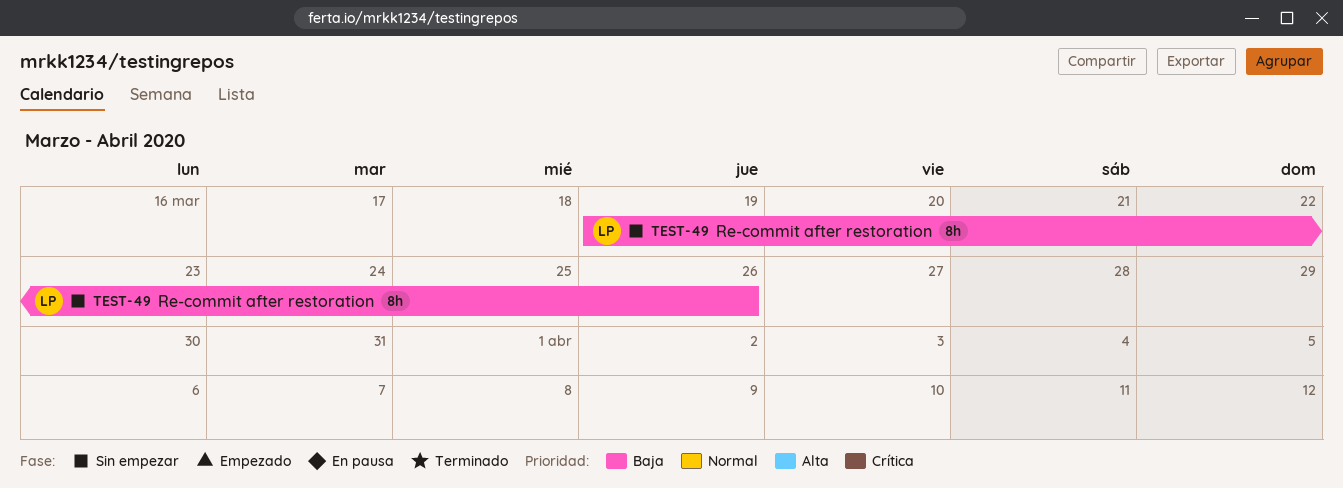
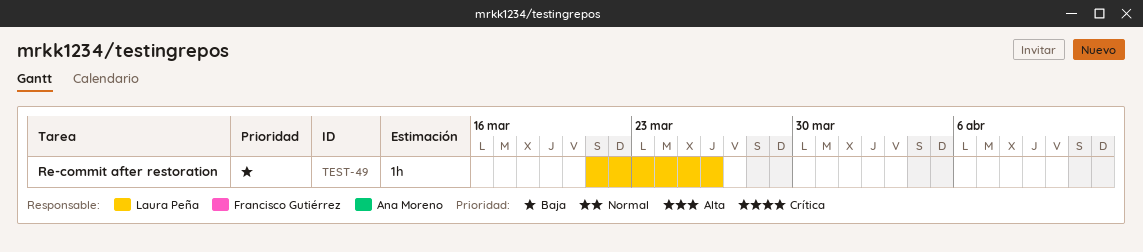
TEST-49, estimate: 8h -> 1h
TEST-49, start: Mar 19 -> Mar 21

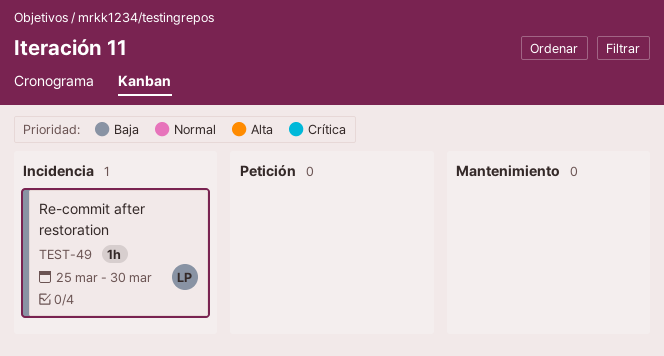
TEST-49, start: Mar 21 -> Mar 25
TEST-49, due: Mar 26 -> Mar 30

